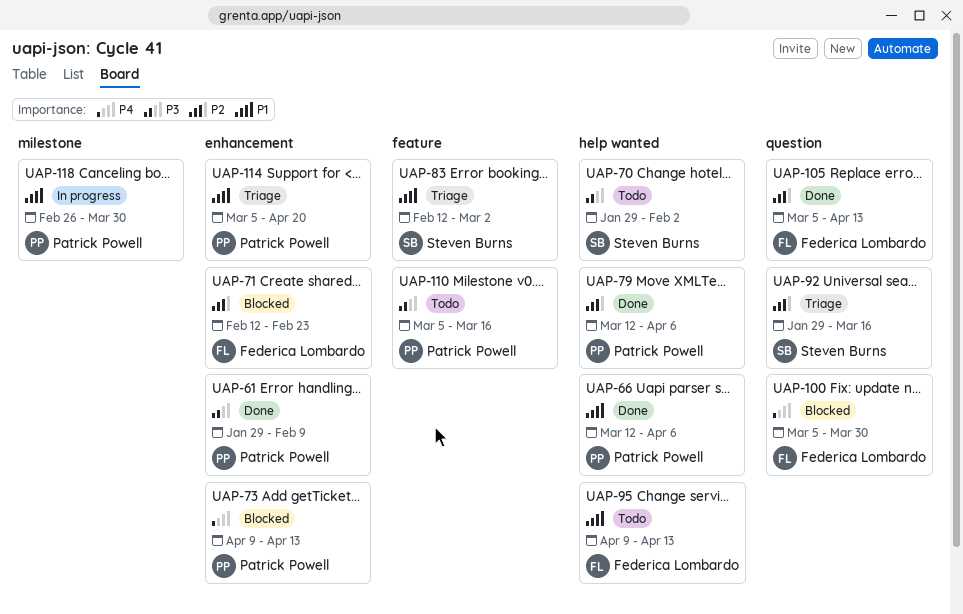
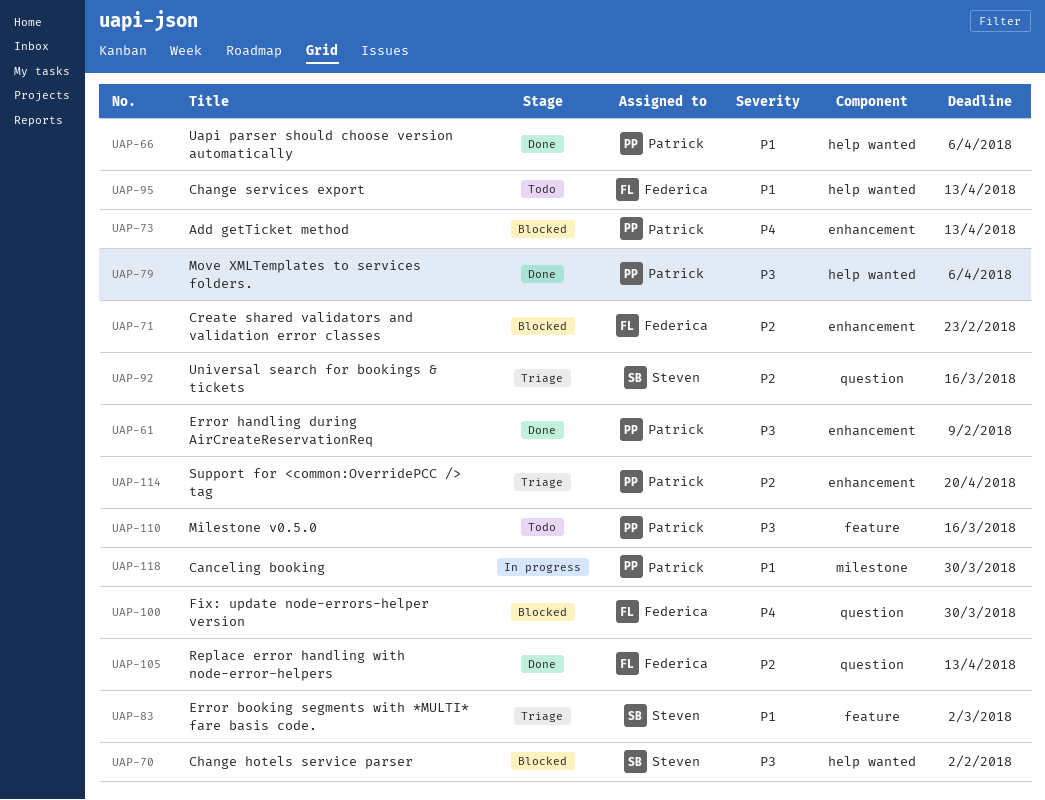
UAP-70, status: Todo -> Blocked
UAP-79, priority: P2 -> P3
UAP-114, priority: P1 -> P2

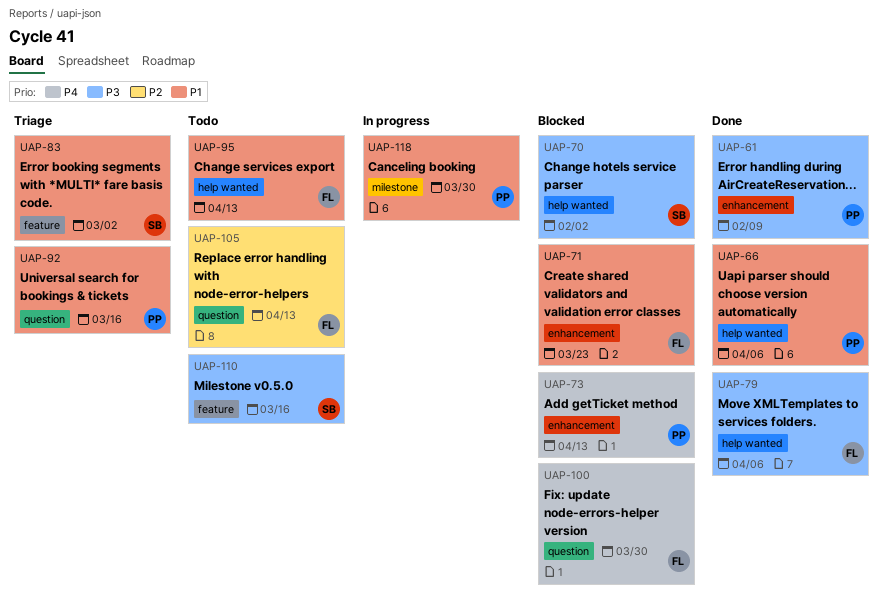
UAP-71, priority: P2 -> P1
UAP-71, due: Feb 23 -> Mar 23
UAP-79, owner: Patrick -> Federica
UAP-92, owner: Steven -> Patrick
UAP-92, priority: P2 -> P1
UAP-105, status: Done -> Todo
UAP-110, owner: Patrick -> Steven
UAP-114: present -> none

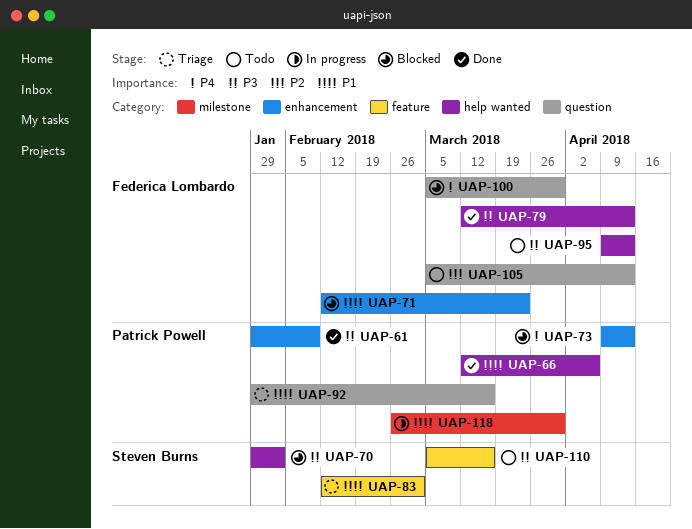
UAP-79, due: Apr 6 -> Apr 13
UAP-95, priority: P1 -> P3

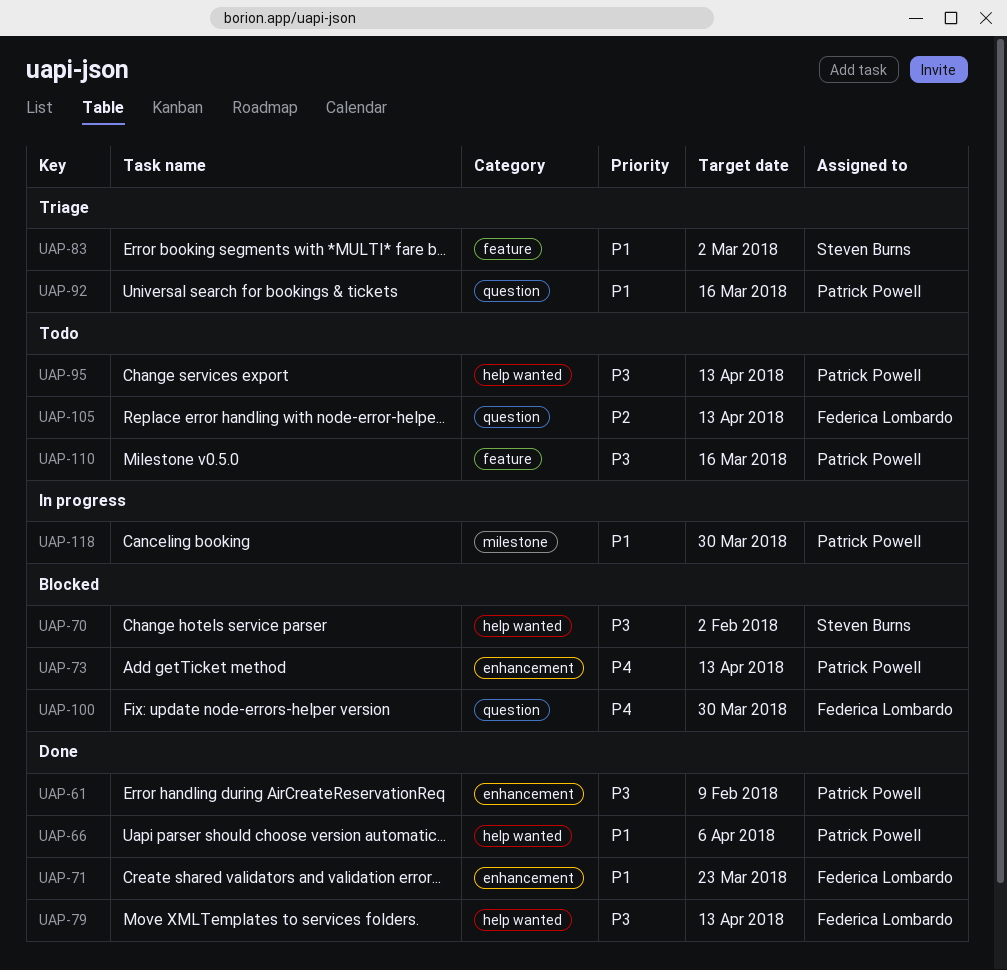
UAP-71, status: Blocked -> Done
UAP-95, owner: Federica Lombardo -> Patrick Powell
UAP-110, owner: Steven Burns -> Patrick Powell

